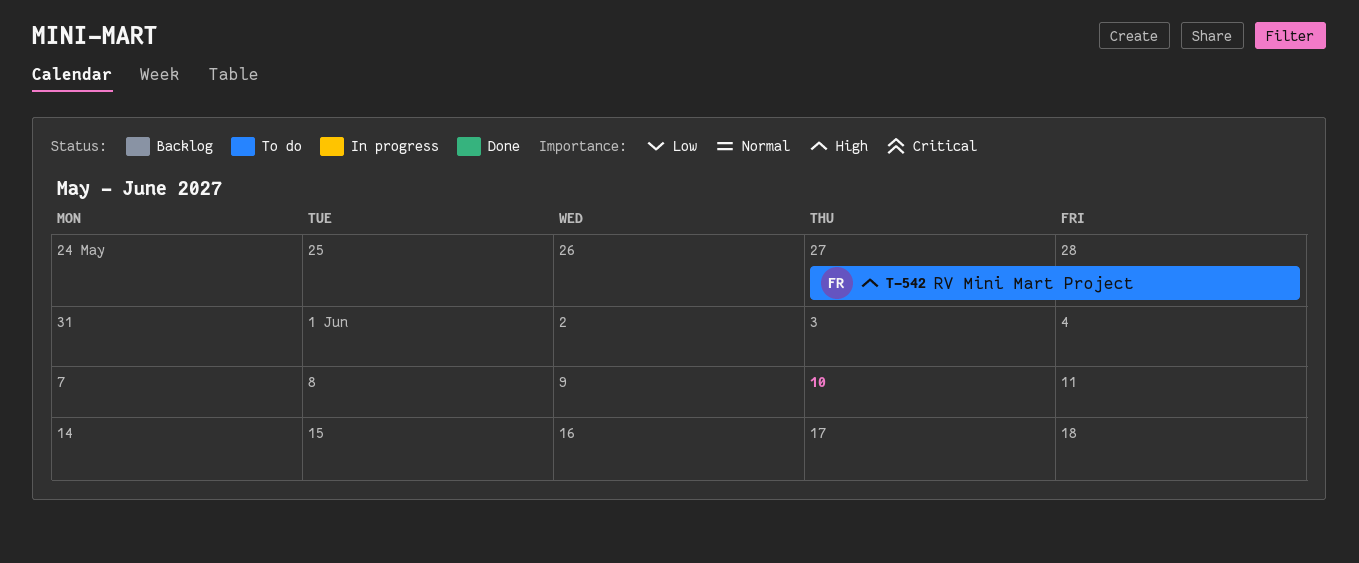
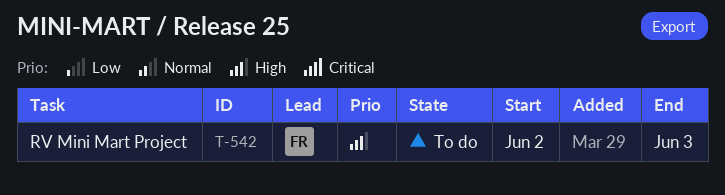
T-542, start: May 27 -> Jun 2
T-542, due: May 28 -> Jun 3

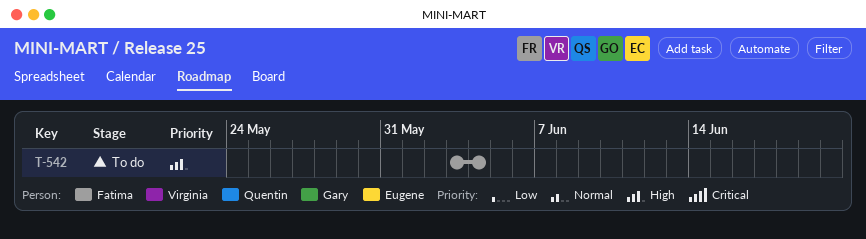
T-542, start: Jun 2 -> Jun 3
T-542, due: Jun 3 -> Jun 4

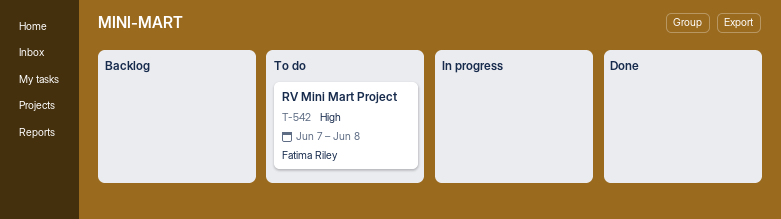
T-542, start: Jun 3 -> Jun 7
T-542, due: Jun 4 -> Jun 8

